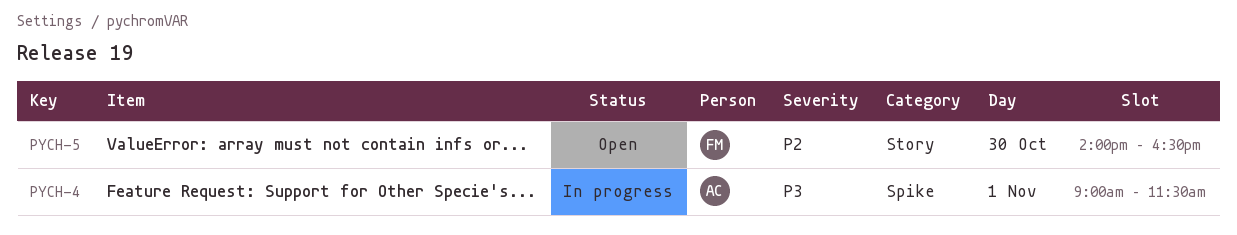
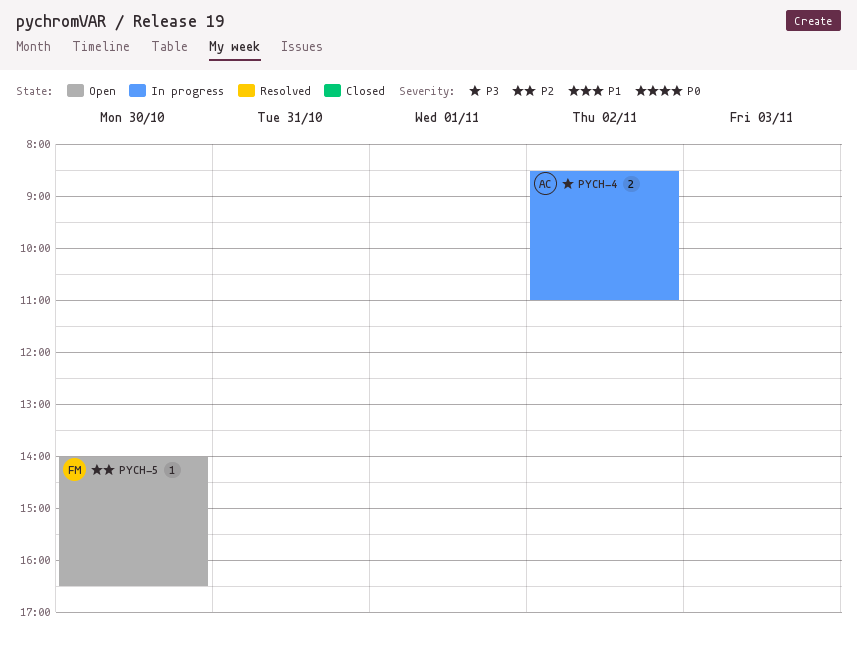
PYCH-4, day: Nov 1 -> Nov 2
PYCH-4, begins: 09:00 -> 08:30
PYCH-4, ends: 11:30 -> 11:00

